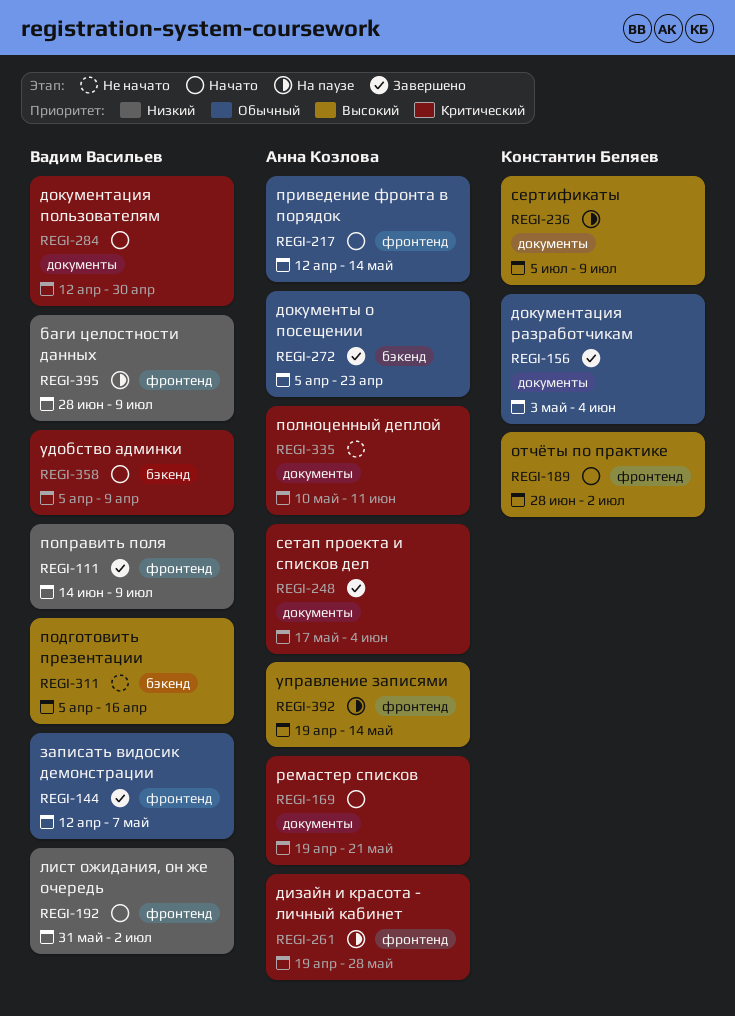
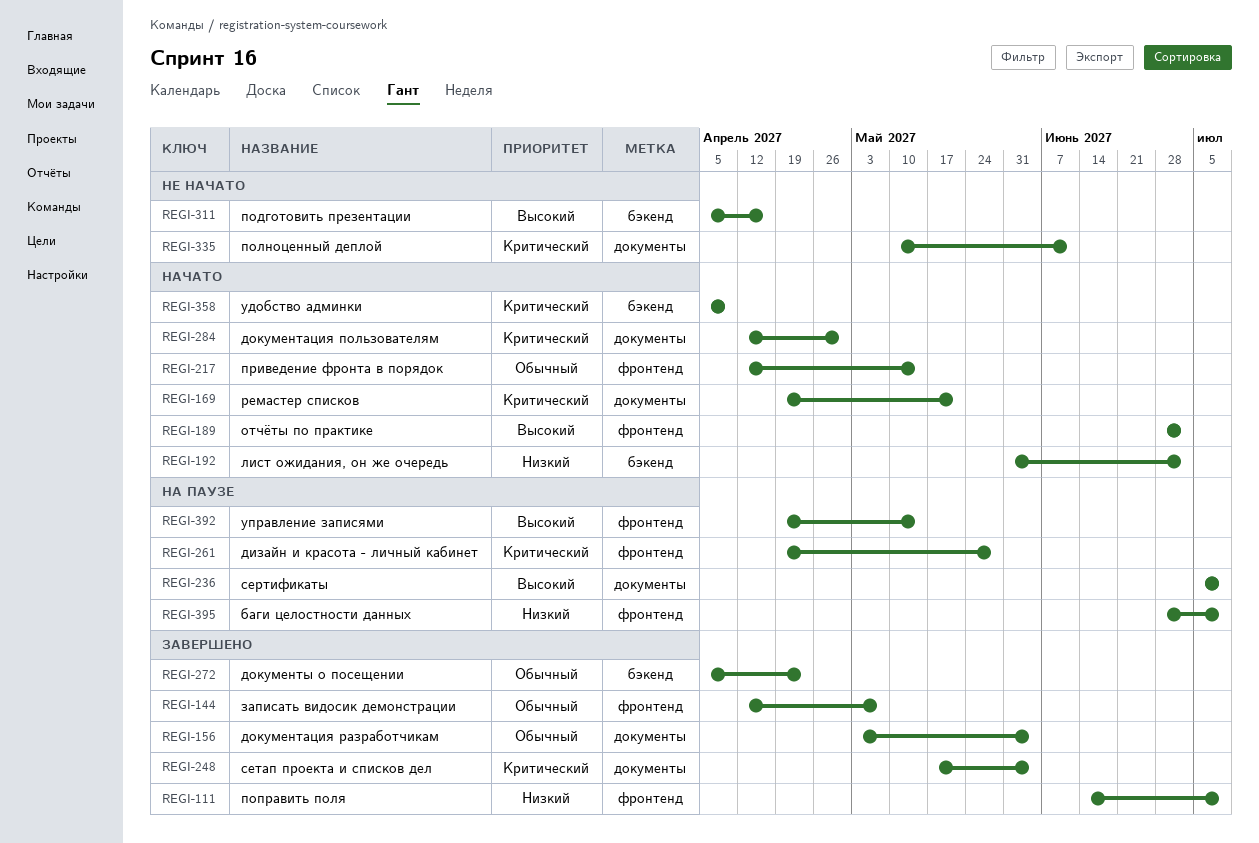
REGI-192, label: фронтенд -> бэкенд

